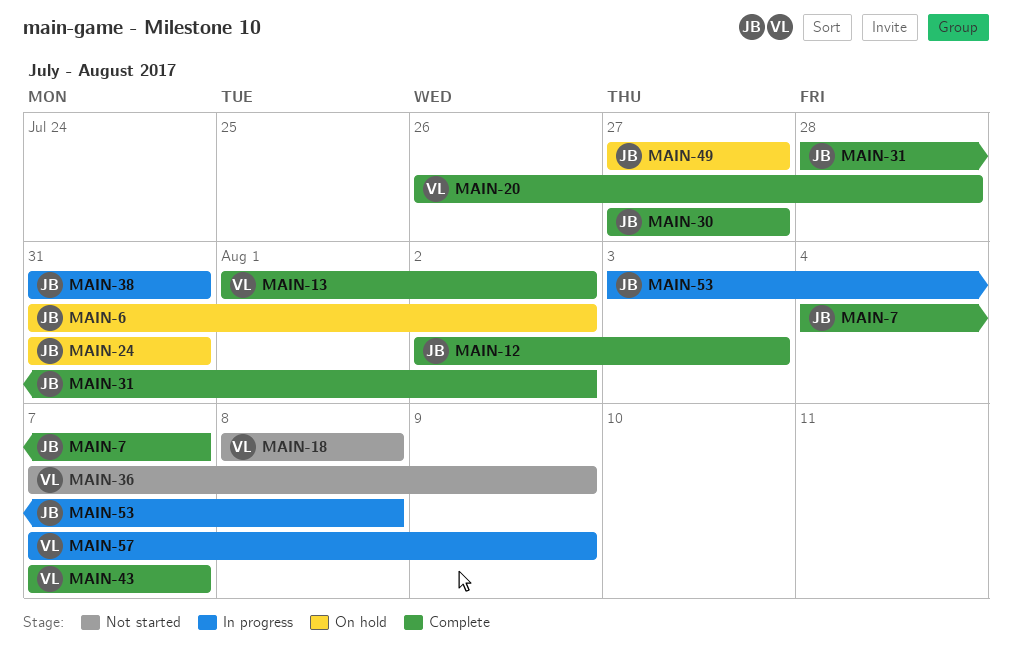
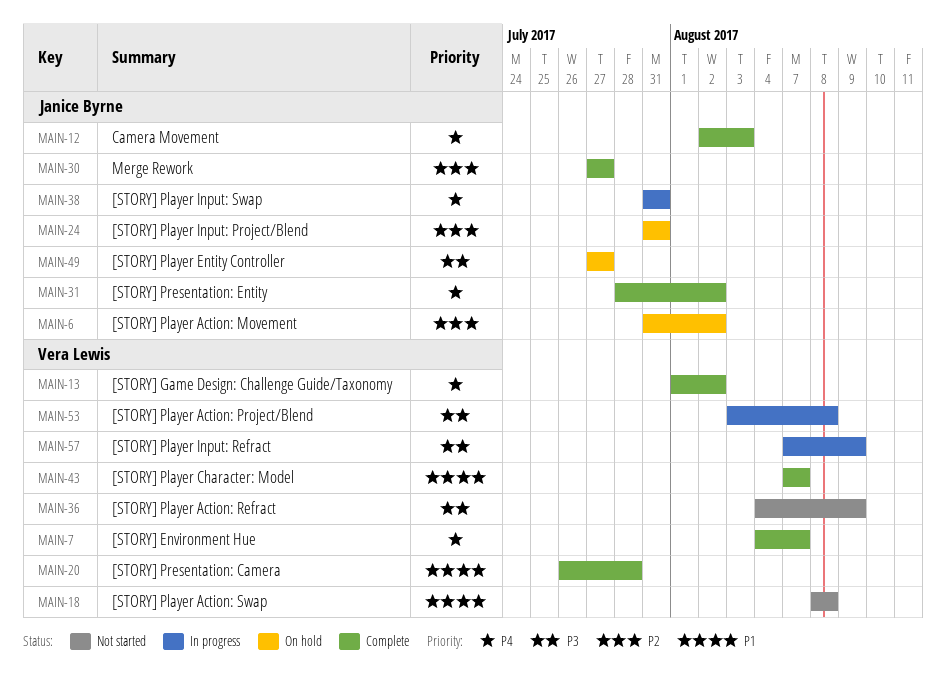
MAIN-7, owner: Janice Byrne -> Vera Lewis
MAIN-36, start: Aug 7 -> Aug 4
MAIN-53, owner: Janice Byrne -> Vera Lewis

